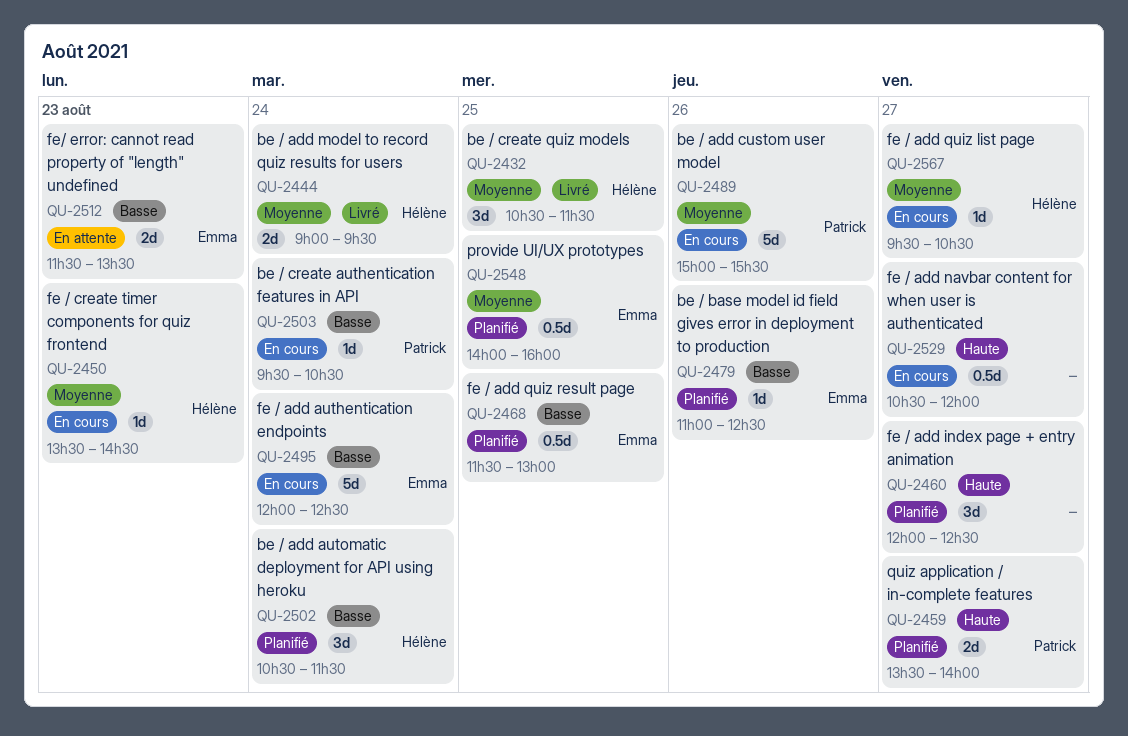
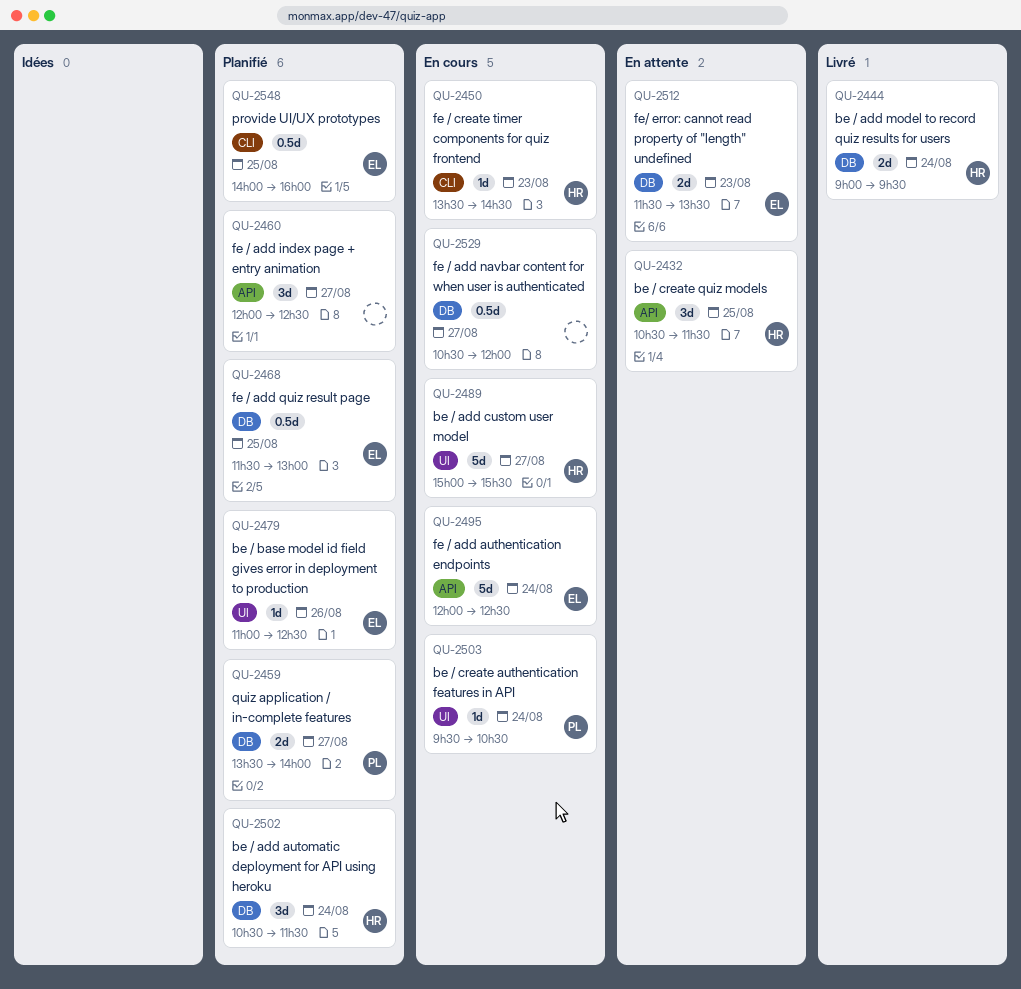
QU-2432, status: Livré -> En attente
QU-2489, owner: Patrick -> Hélène
QU-2489, day: Aug 26 -> Aug 27
QU-2567: present -> none

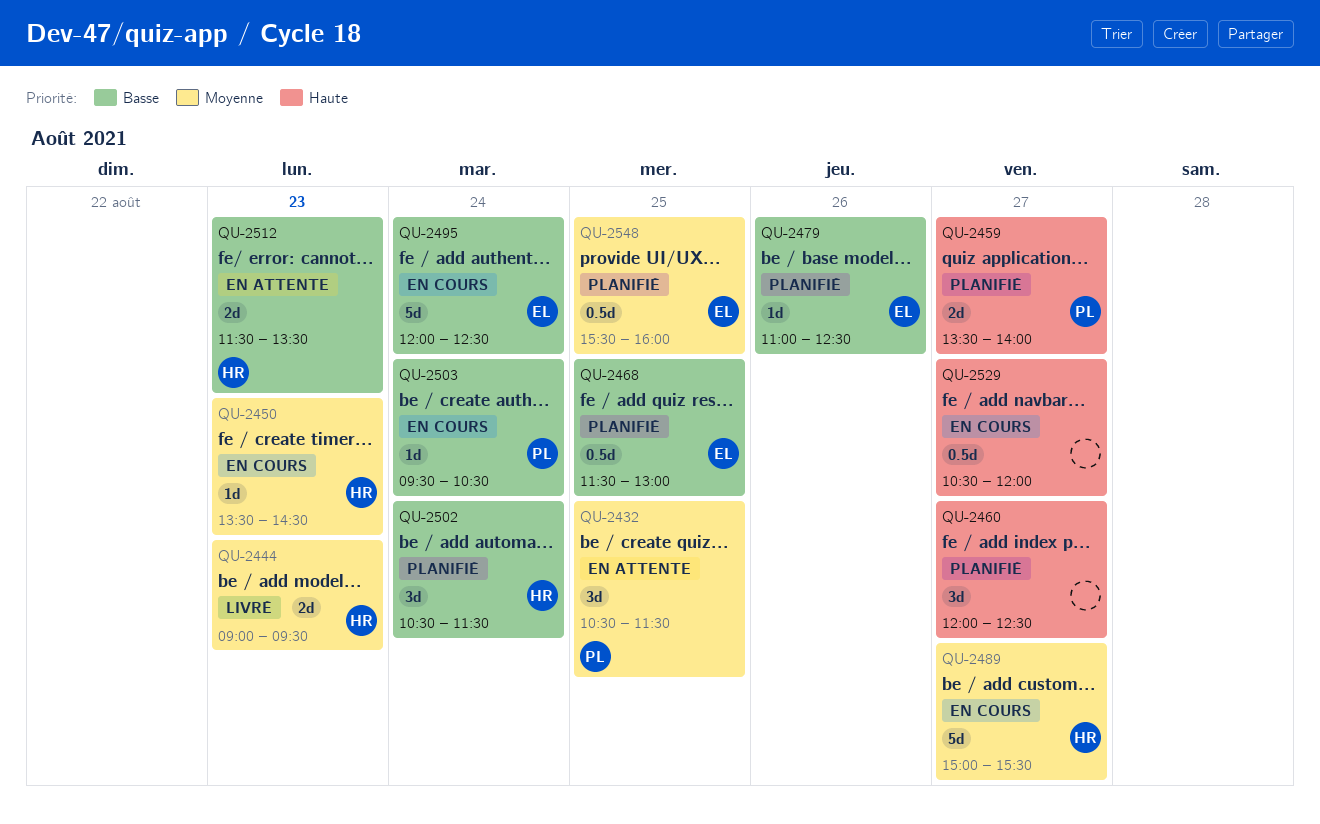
QU-2432, owner: HR -> PL
QU-2444, day: Aug 24 -> Aug 23
QU-2512, owner: EL -> HR
QU-2548, begins: 14:00 -> 15:30

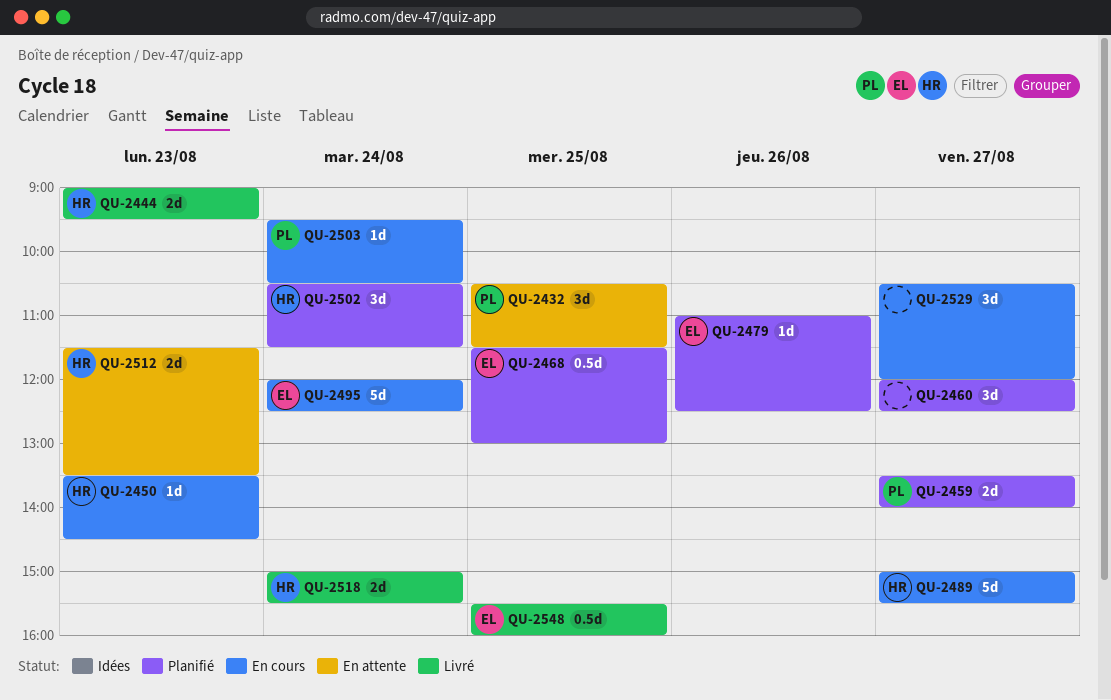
QU-2518: none -> present
QU-2529, estimate: 0.5d -> 3d
QU-2548, status: Planifié -> Livré

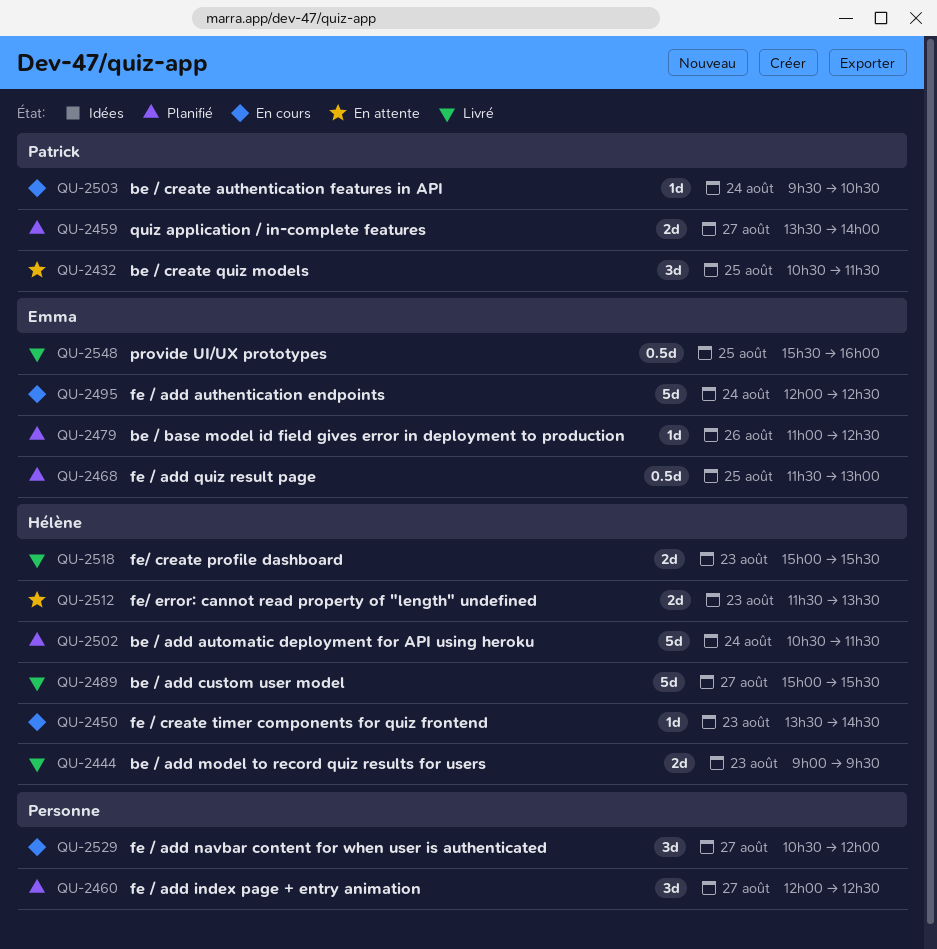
QU-2489, status: En cours -> Livré
QU-2502, estimate: 3d -> 5d
QU-2518, day: Aug 24 -> Aug 23

